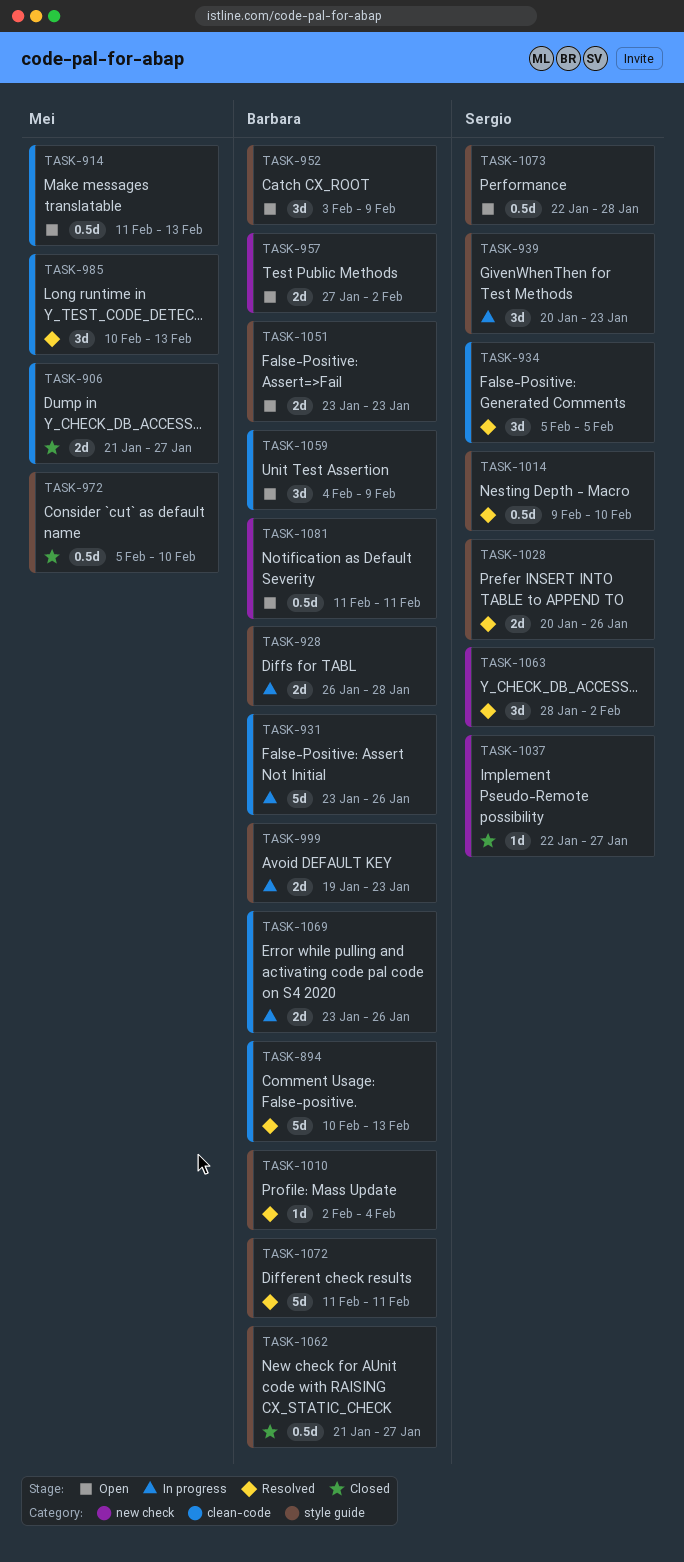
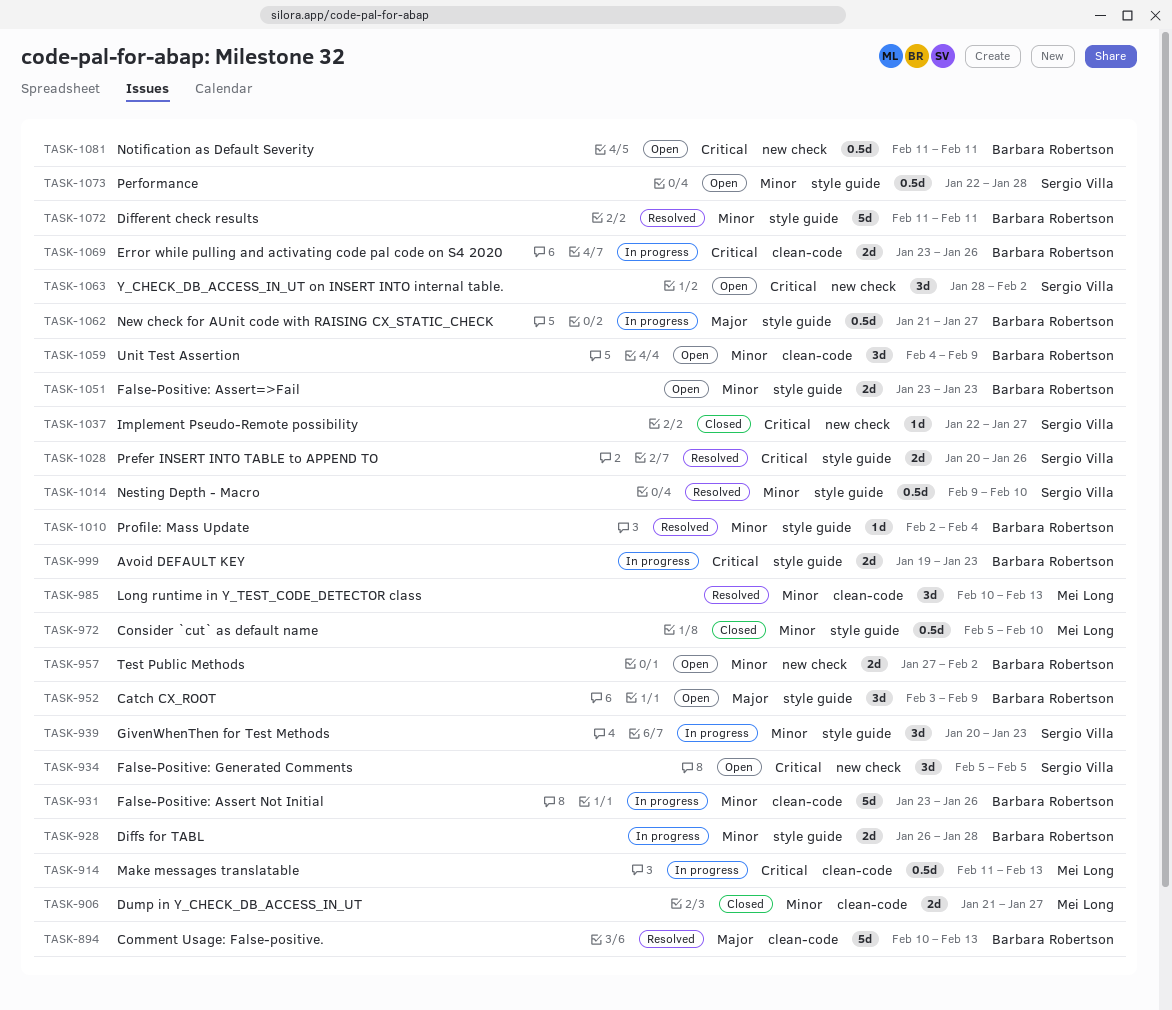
TASK-914, status: Open -> In progress
TASK-934, status: Resolved -> Open
TASK-934, label: clean-code -> new check
TASK-1062, status: Closed -> In progress
TASK-1063, status: Resolved -> Open

